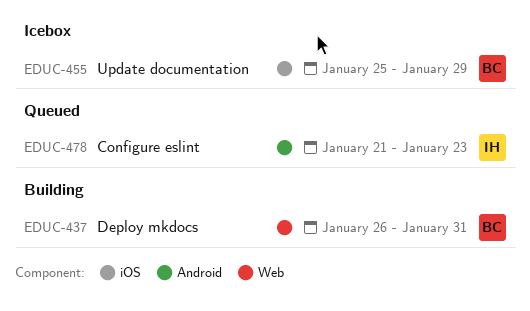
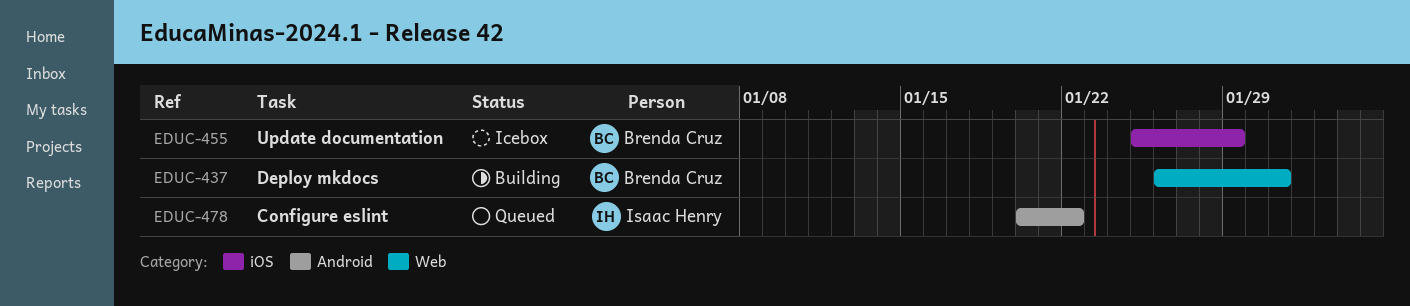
EDUC-478, start: Jan 21 -> Jan 20
EDUC-478, due: Jan 23 -> Jan 22

